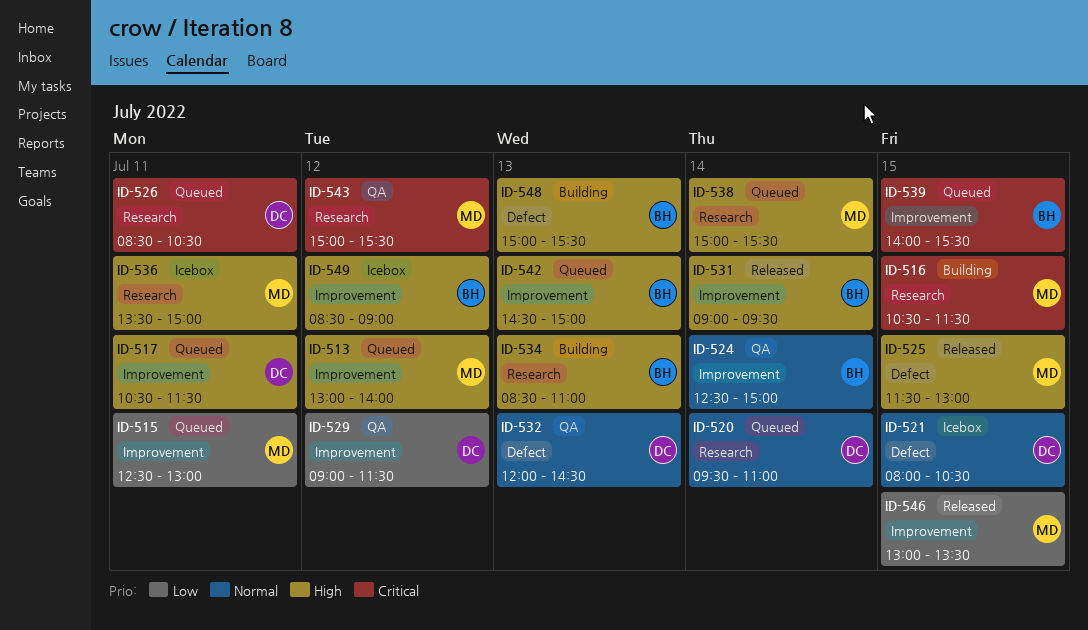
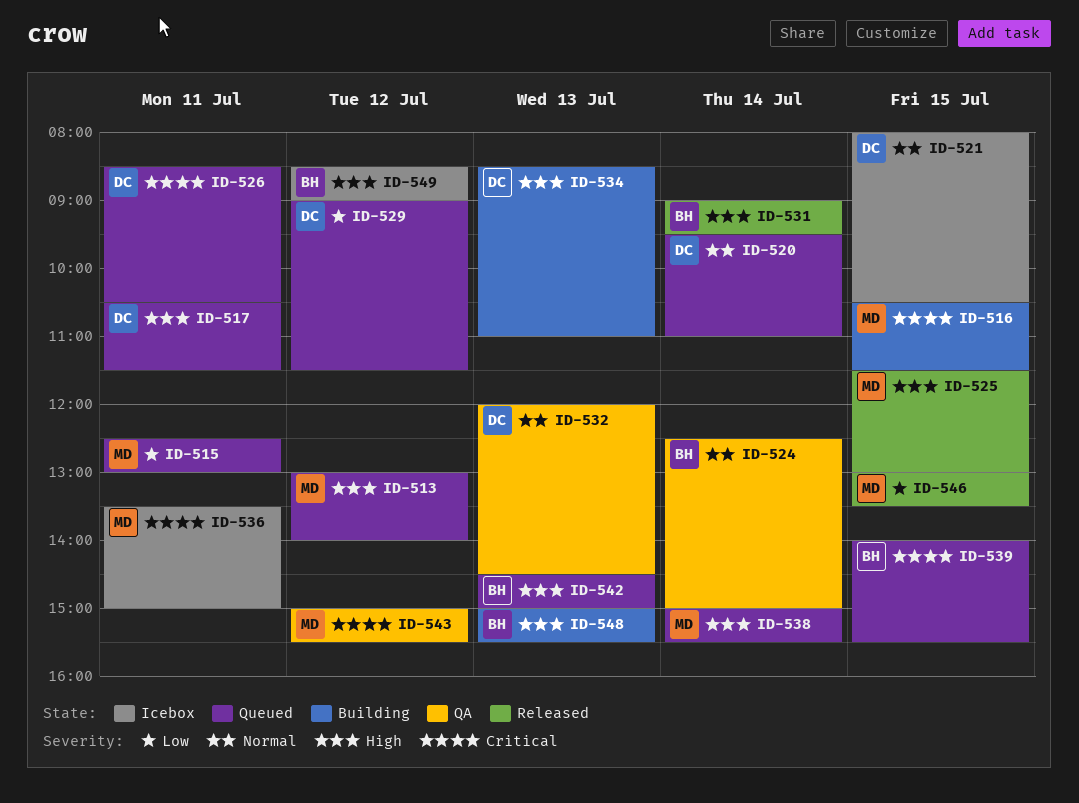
ID-529, status: QA -> Queued
ID-534, owner: BH -> DC
ID-536, priority: High -> Critical

